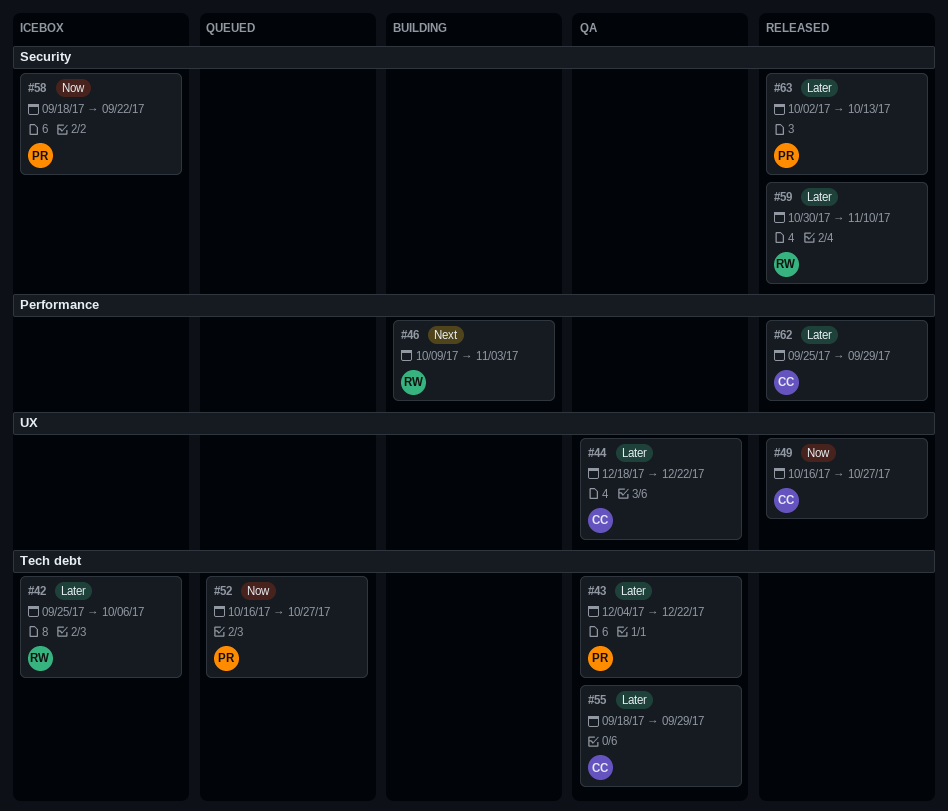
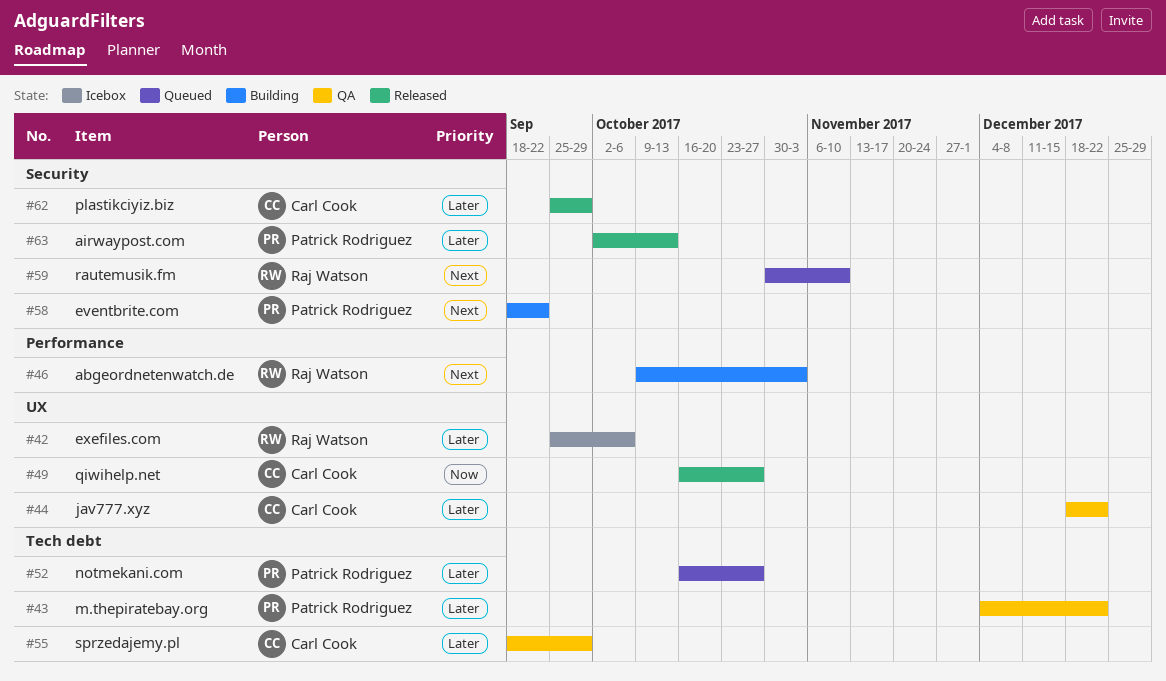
#42, label: Tech debt -> UX
#52, priority: Now -> Later
#58, status: Icebox -> Building
#58, priority: Now -> Next
#59, status: Released -> Queued
#59, priority: Later -> Next
#62, label: Performance -> Security

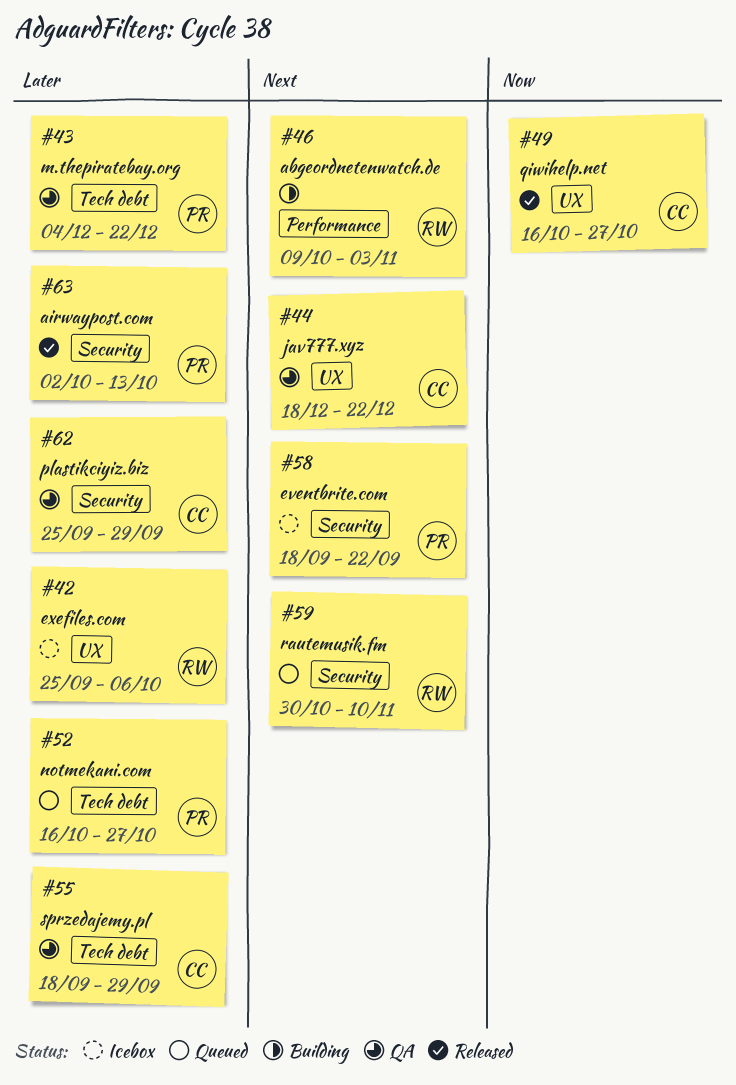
#44, priority: Later -> Next
#58, status: Building -> Icebox
#62, status: Released -> QA

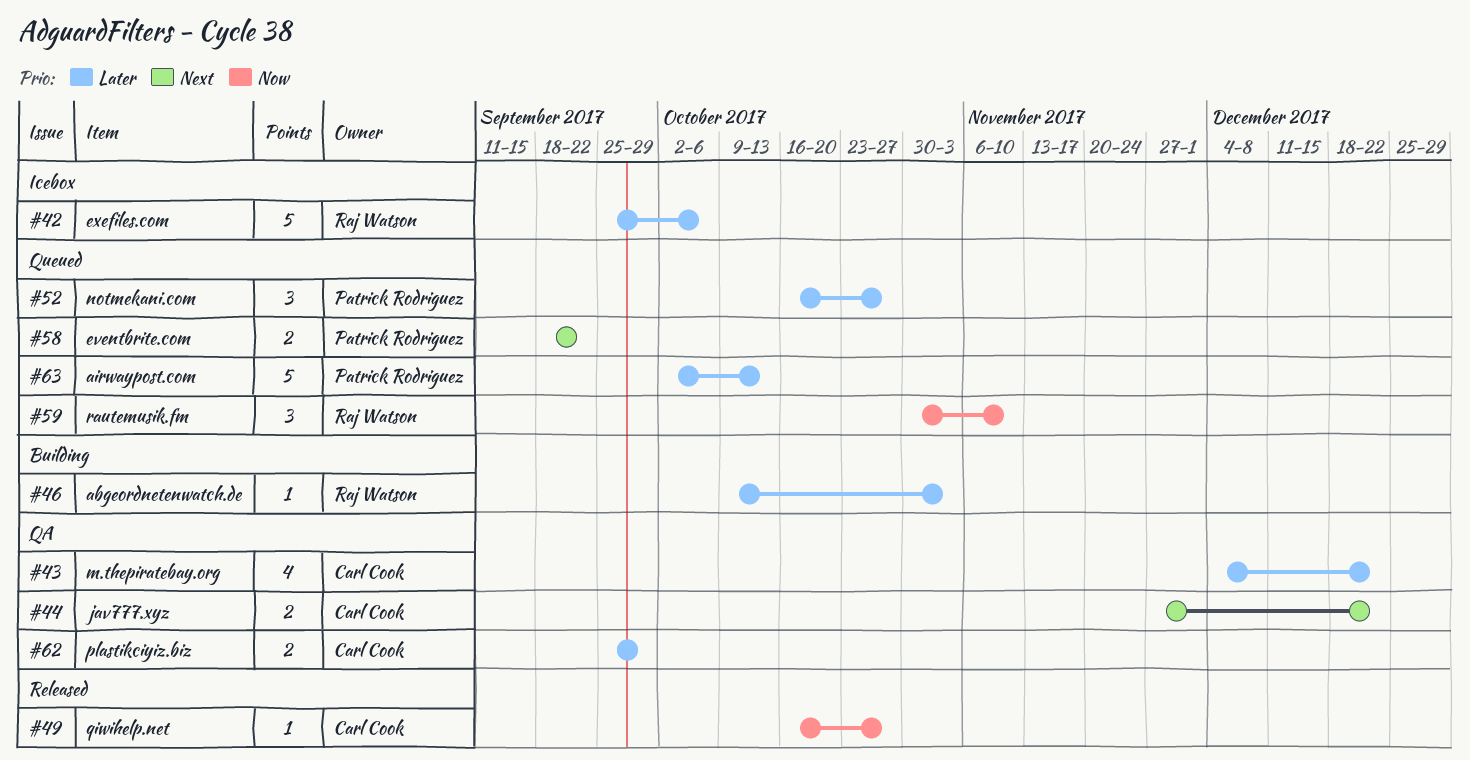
#43, owner: Patrick Rodriguez -> Carl Cook
#44, start: Dec 18 -> Nov 27
#46, priority: Next -> Later
#55: present -> none
#58, status: Icebox -> Queued
#59, priority: Next -> Now
#63, status: Released -> Queued

